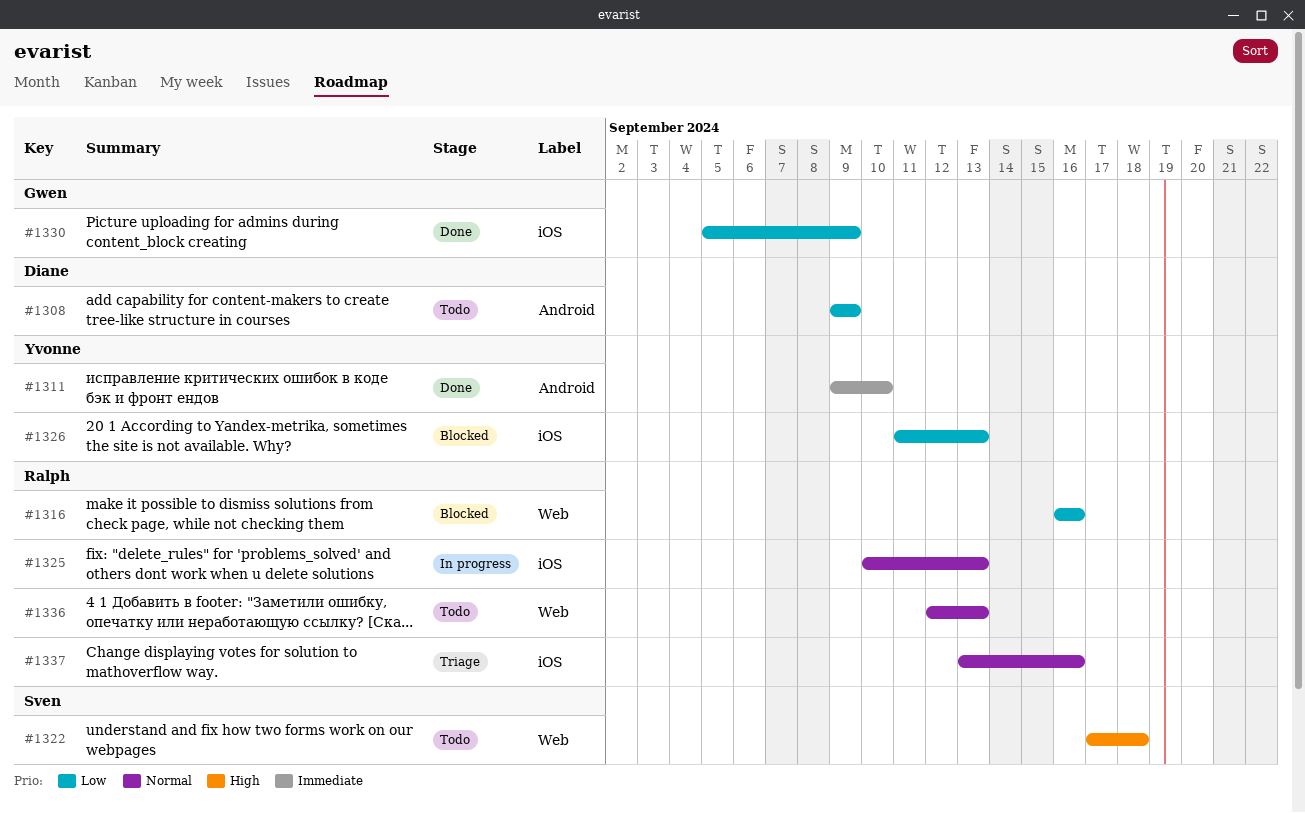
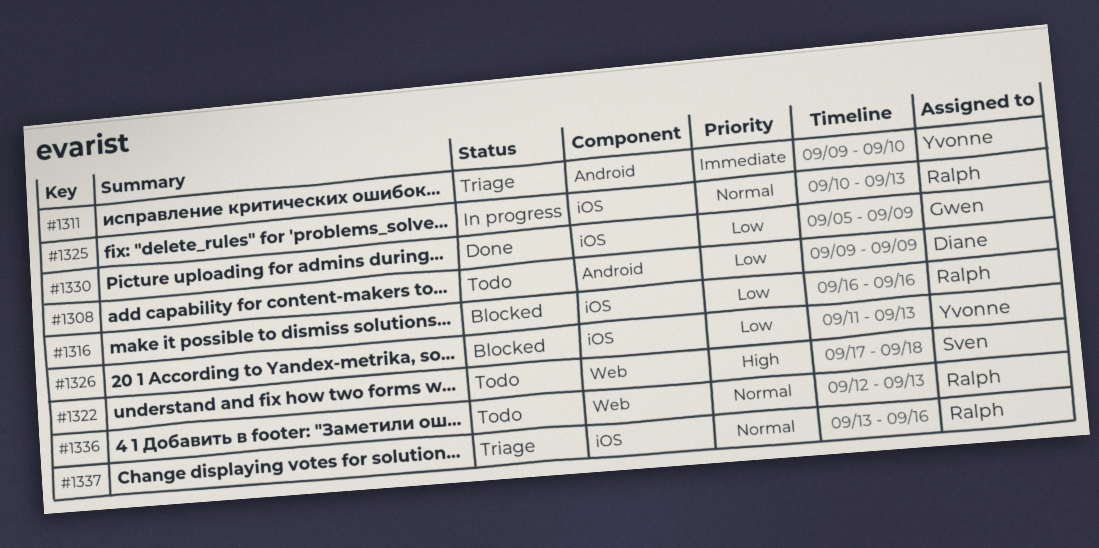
#1311, status: Done -> Triage
#1316, label: Web -> iOS

